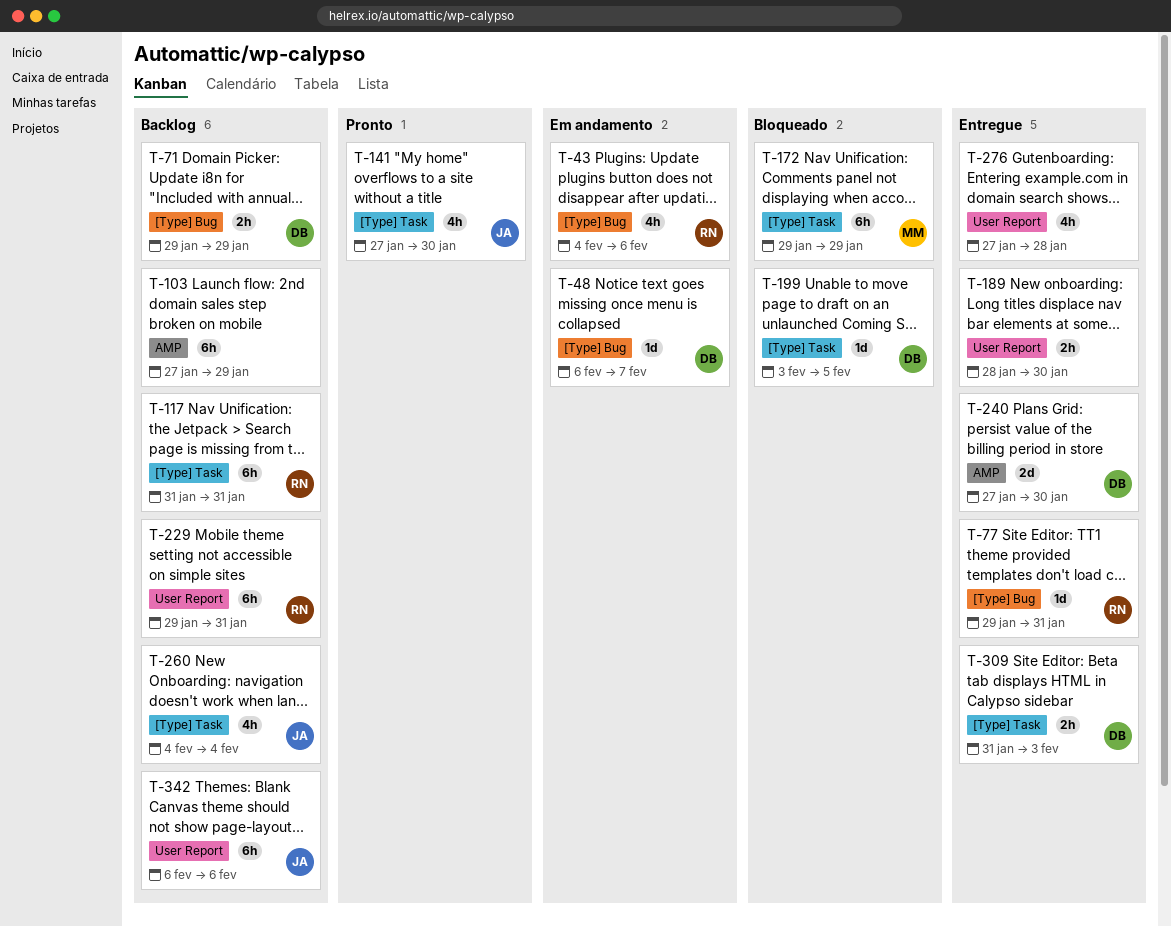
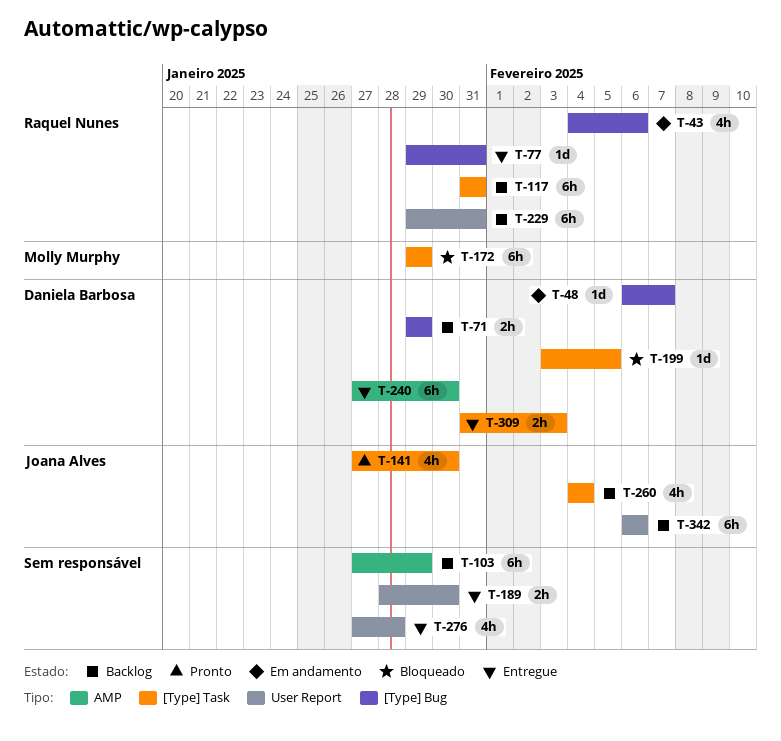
T-240, estimate: 2d -> 6h

